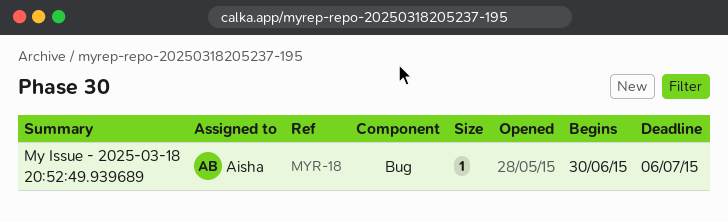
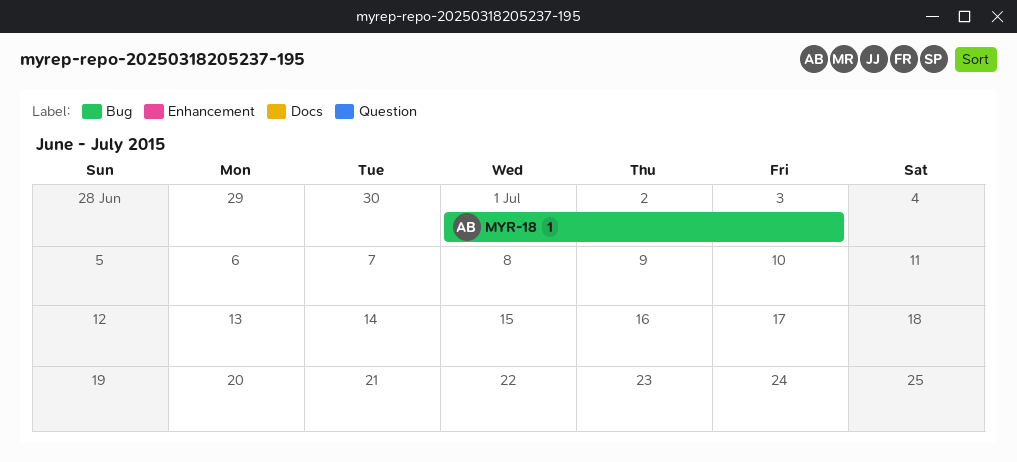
MYR-18, start: Jun 30 -> Jul 1
MYR-18, due: Jul 6 -> Jul 3

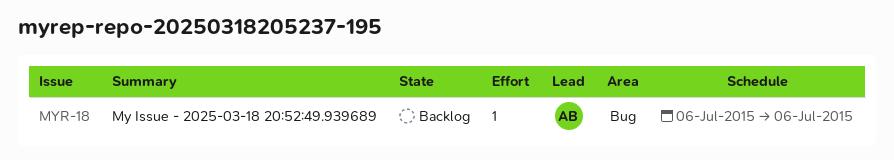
MYR-18, start: Jul 1 -> Jul 6
MYR-18, due: Jul 3 -> Jul 6

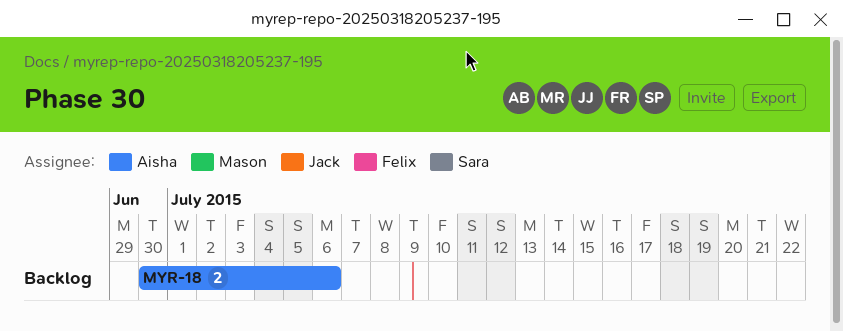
MYR-18, estimate: 1 -> 2
MYR-18, start: Jul 6 -> Jun 30

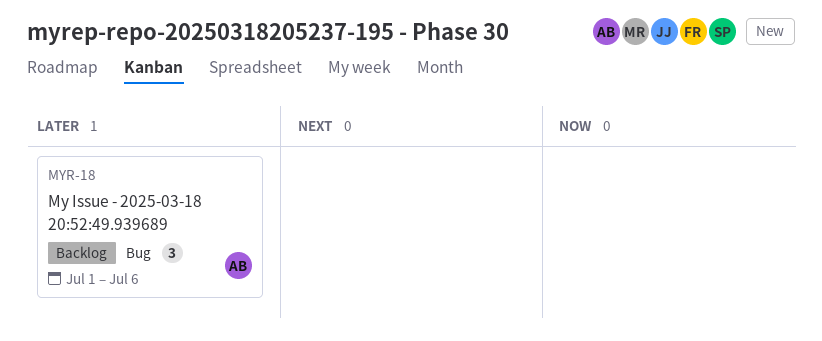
MYR-18, estimate: 2 -> 3
MYR-18, start: Jun 30 -> Jul 1

